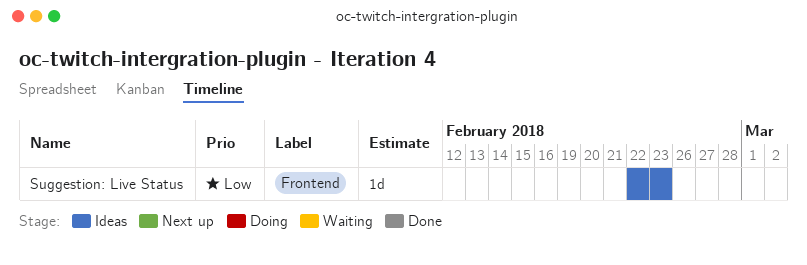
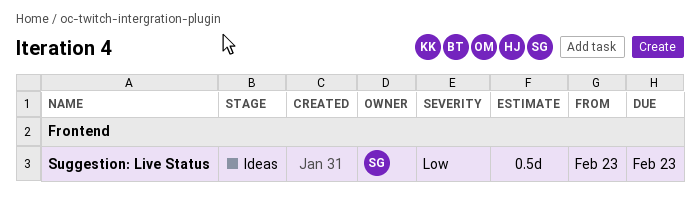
Suggestion: Live Status, estimate: 1d -> 0.5d
Suggestion: Live Status, start: Feb 22 -> Feb 23

